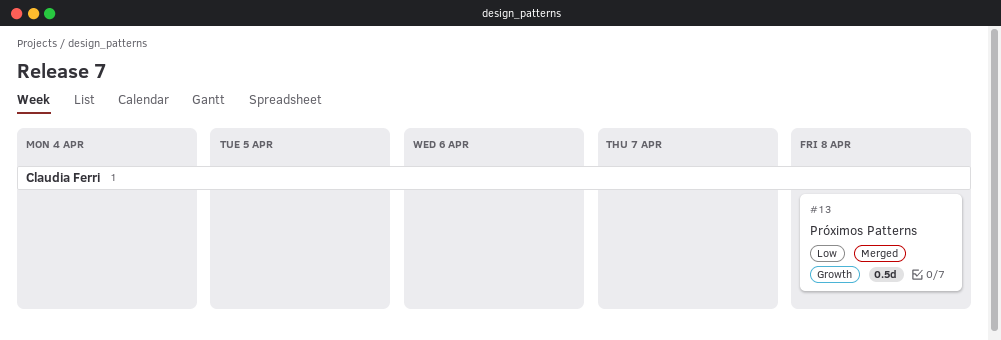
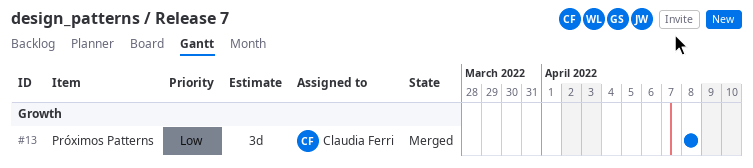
#13, estimate: 0.5d -> 3d

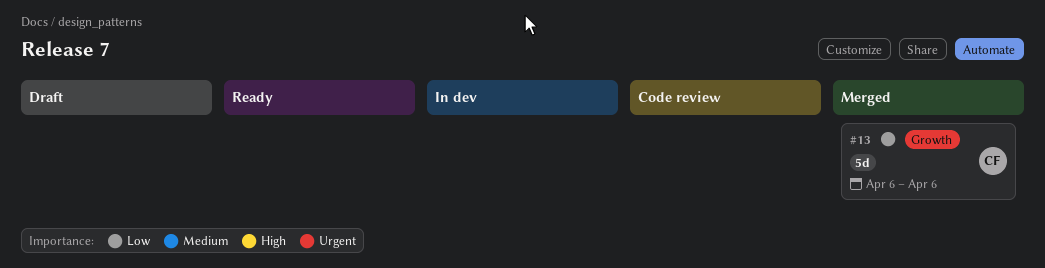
#13, estimate: 3d -> 5d
#13, start: Apr 8 -> Apr 6
#13, due: Apr 8 -> Apr 6

